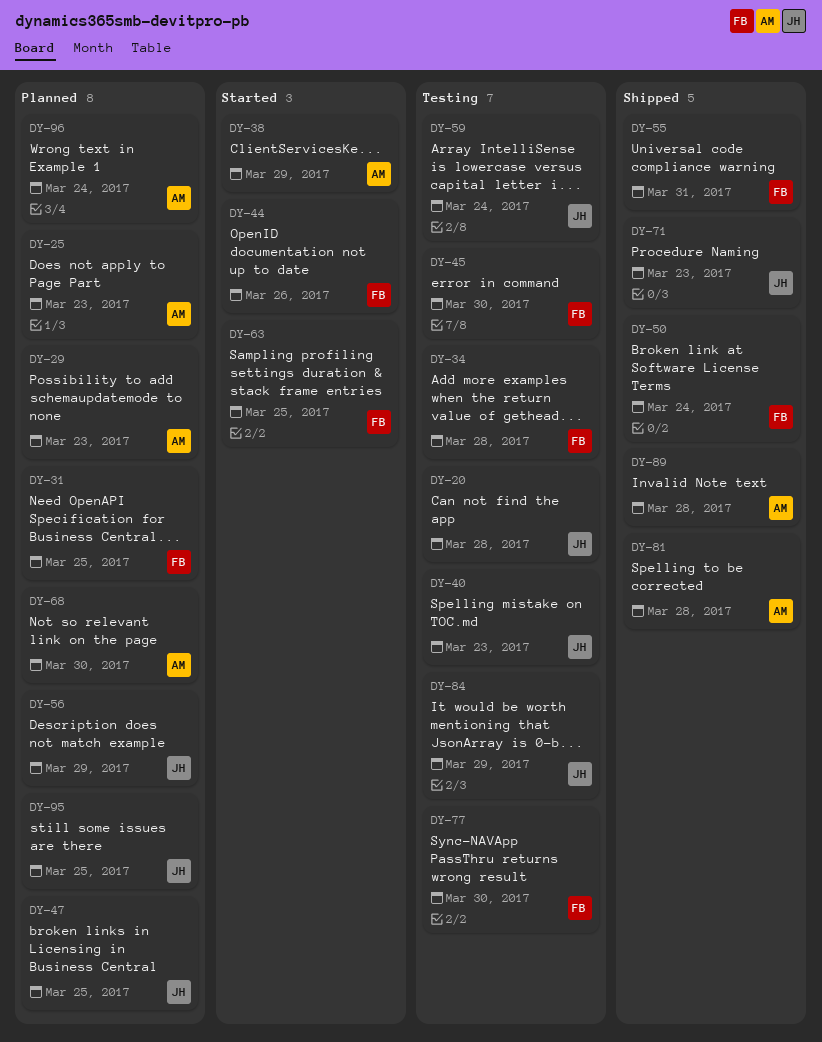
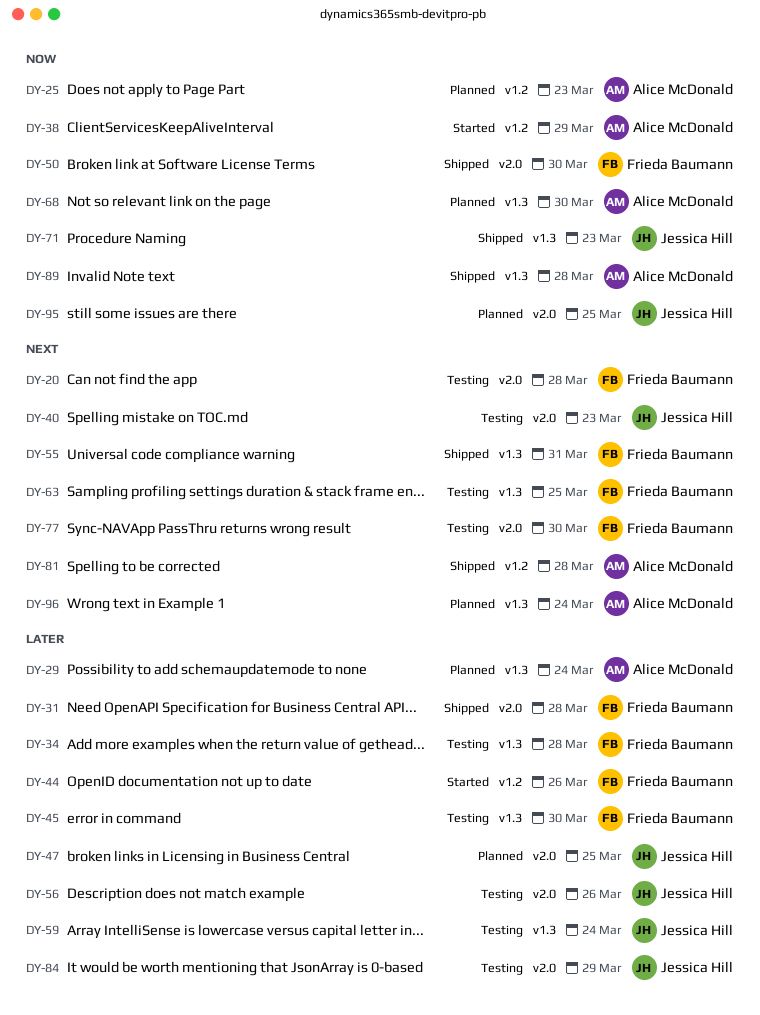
DY-20, owner: Jessica Hill -> Frieda Baumann
DY-29, due: Mar 23 -> Mar 24
DY-31, status: Planned -> Shipped
DY-31, due: Mar 25 -> Mar 28
DY-50, due: Mar 24 -> Mar 30
DY-56, status: Planned -> Testing
DY-56, due: Mar 29 -> Mar 26
DY-63, status: Started -> Testing

